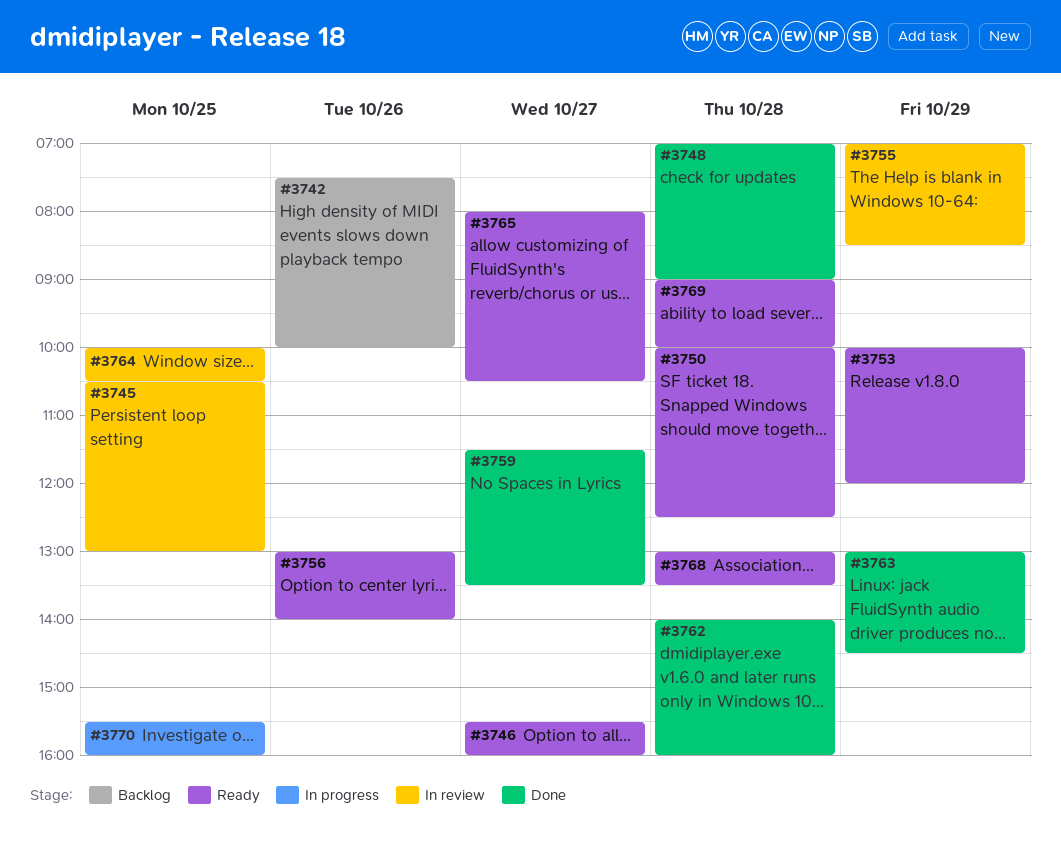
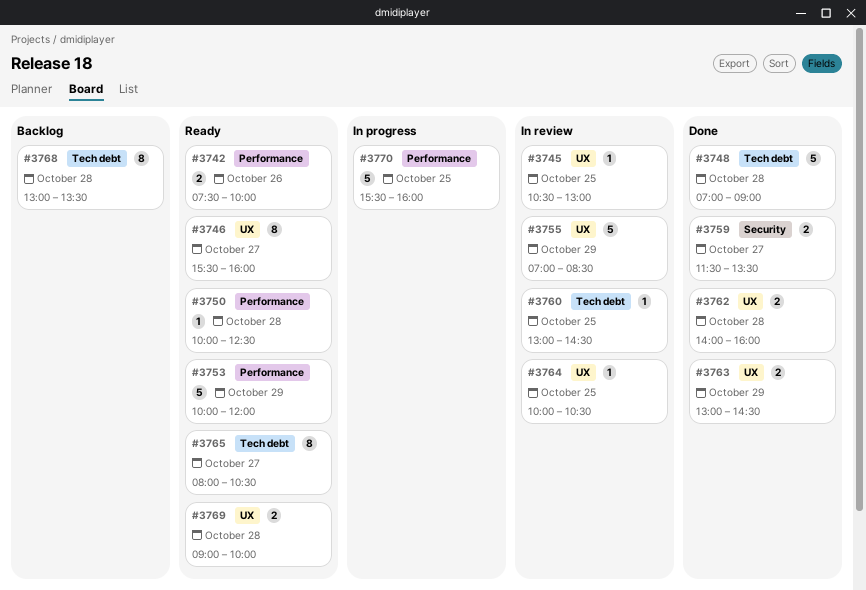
#3742, status: Backlog -> Ready
#3756: present -> none
#3760: none -> present
#3768, status: Ready -> Backlog

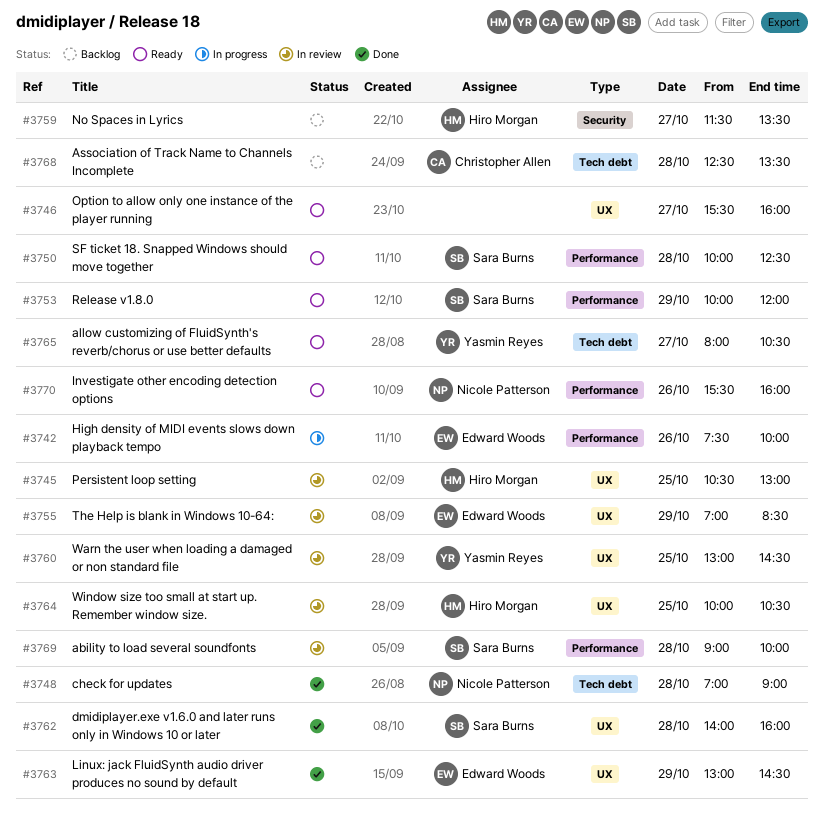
#3742, status: Ready -> In progress
#3759, status: Done -> Backlog
#3760, label: Tech debt -> UX
#3768, begins: 13:00 -> 12:30
#3769, status: Ready -> In review
#3769, label: UX -> Performance
#3770, status: In progress -> Ready
#3770, day: Oct 25 -> Oct 26

